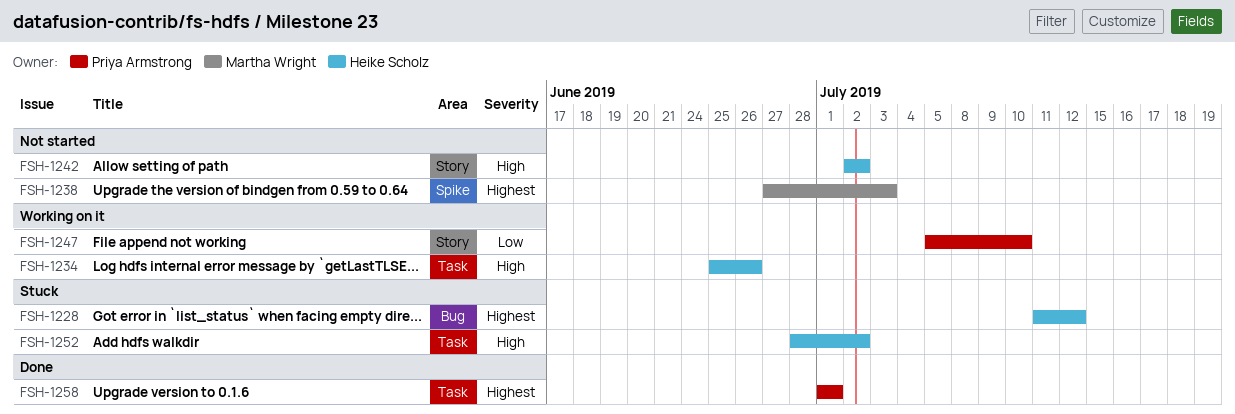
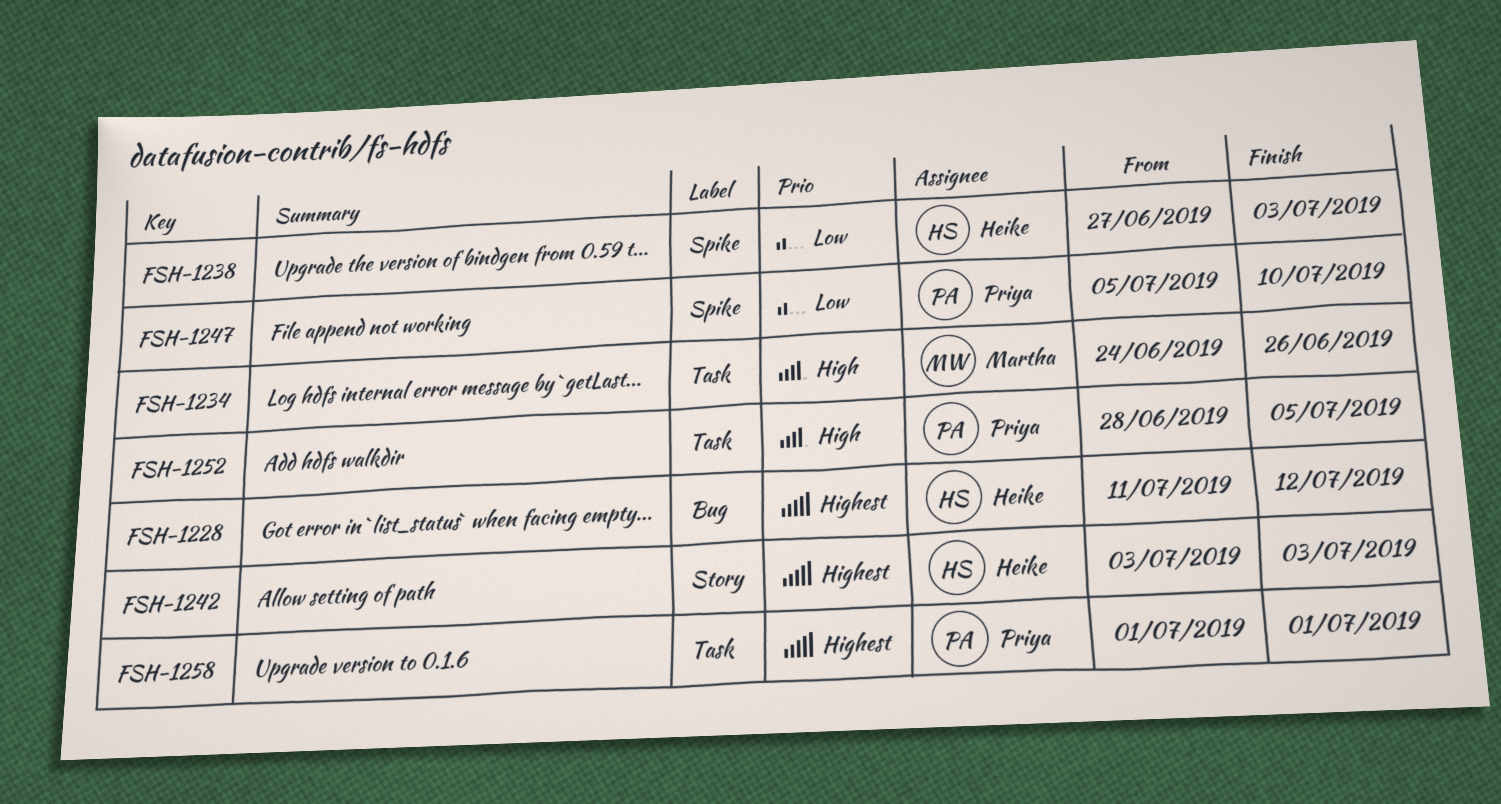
FSH-1234, owner: Heike Scholz -> Martha Wright
FSH-1234, start: Jun 25 -> Jun 24
FSH-1238, owner: Martha Wright -> Heike Scholz
FSH-1238, priority: Highest -> Low
FSH-1242, priority: High -> Highest
FSH-1242, start: Jul 2 -> Jul 3
FSH-1242, due: Jul 2 -> Jul 3
FSH-1247, label: Story -> Spike
FSH-1252, owner: Heike Scholz -> Priya Armstrong
FSH-1252, due: Jul 2 -> Jul 5

